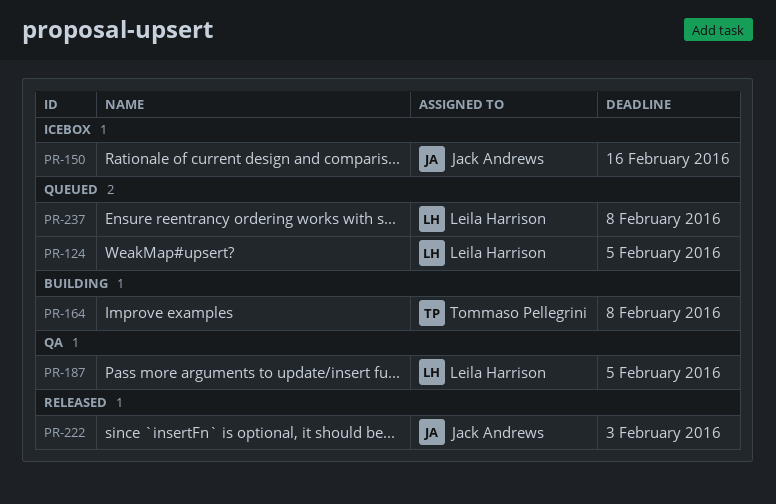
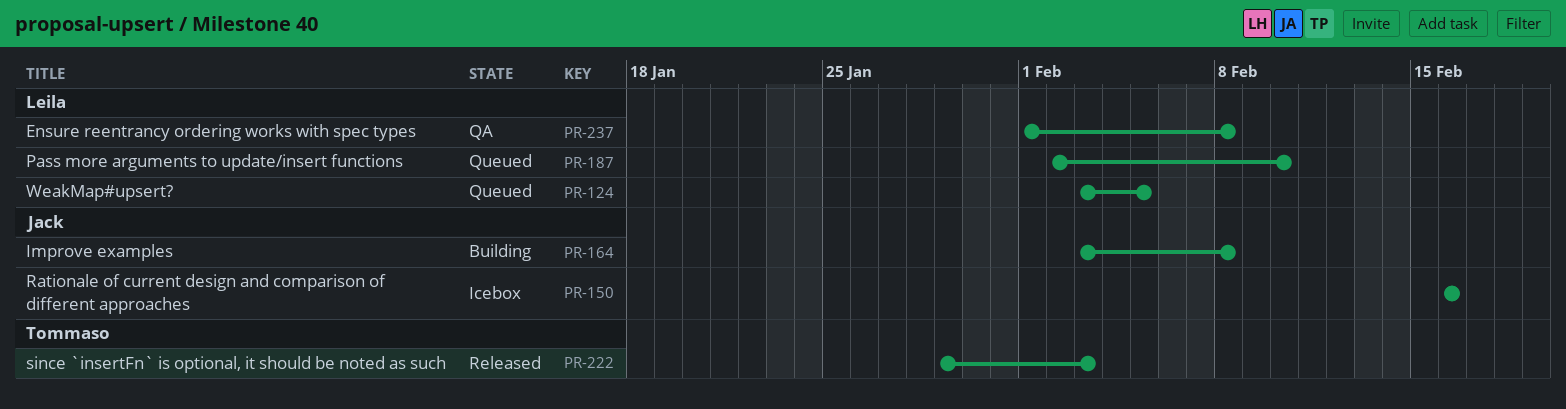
PR-164, owner: Tommaso Pellegrini -> Jack Andrews
PR-187, status: QA -> Queued
PR-187, due: Feb 5 -> Feb 10
PR-222, owner: Jack Andrews -> Tommaso Pellegrini
PR-237, status: Queued -> QA

